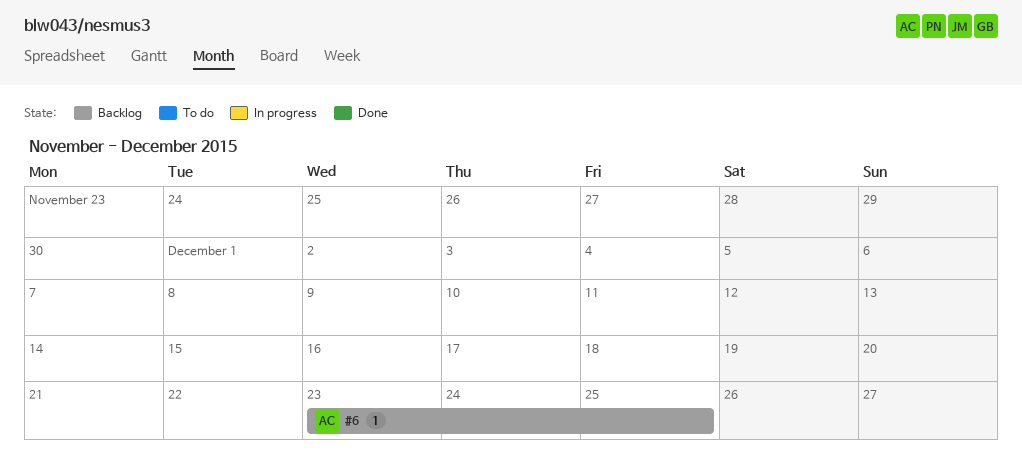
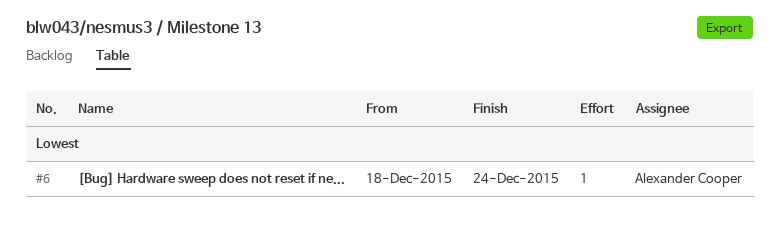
#6, start: Dec 23 -> Dec 18
#6, due: Dec 25 -> Dec 24

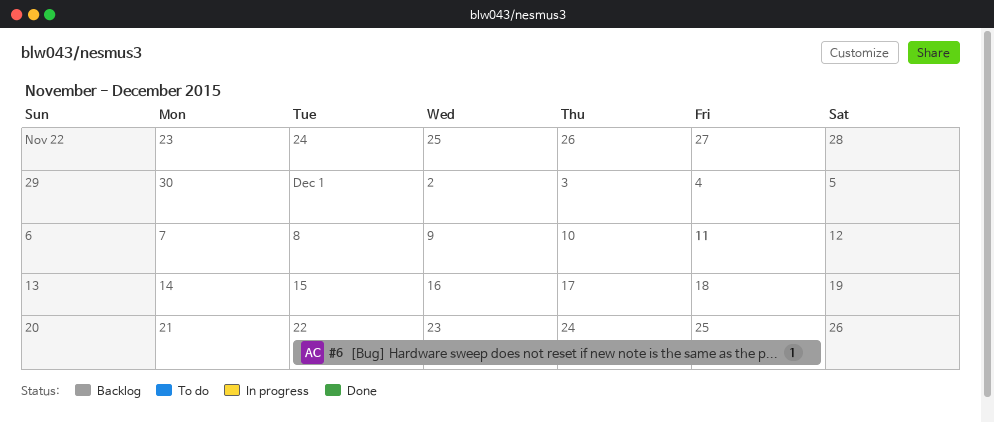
#6, start: Dec 18 -> Dec 22
#6, due: Dec 24 -> Dec 25

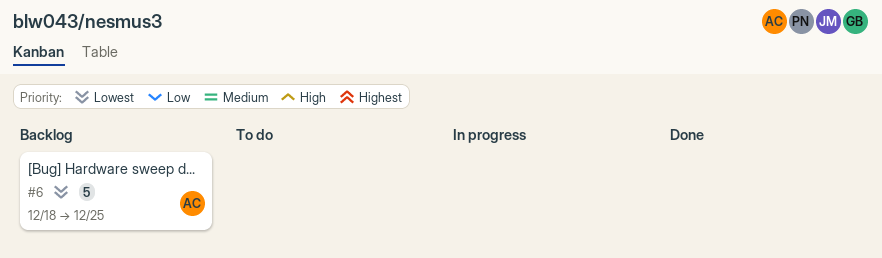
#6, estimate: 1 -> 5
#6, start: Dec 22 -> Dec 18

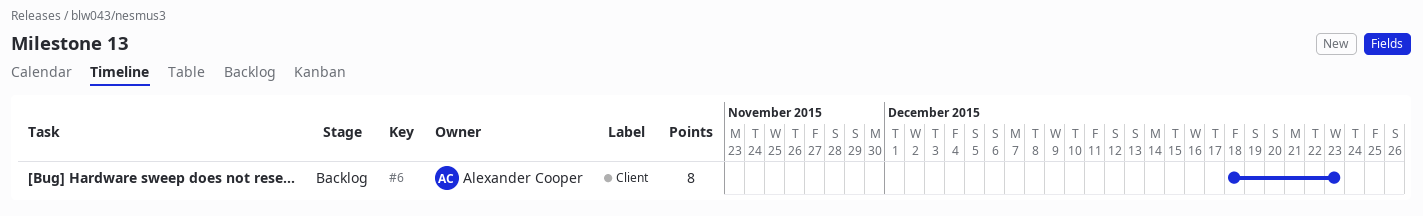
#6, estimate: 5 -> 8
#6, due: Dec 25 -> Dec 23

